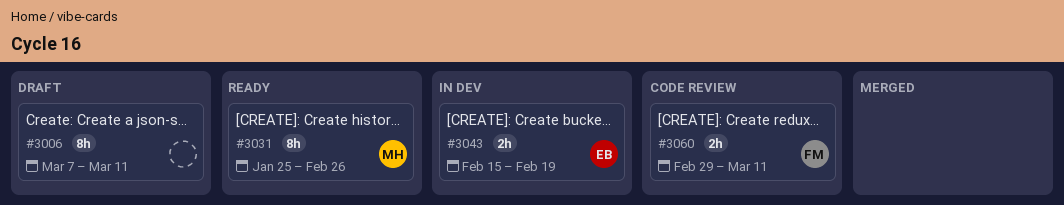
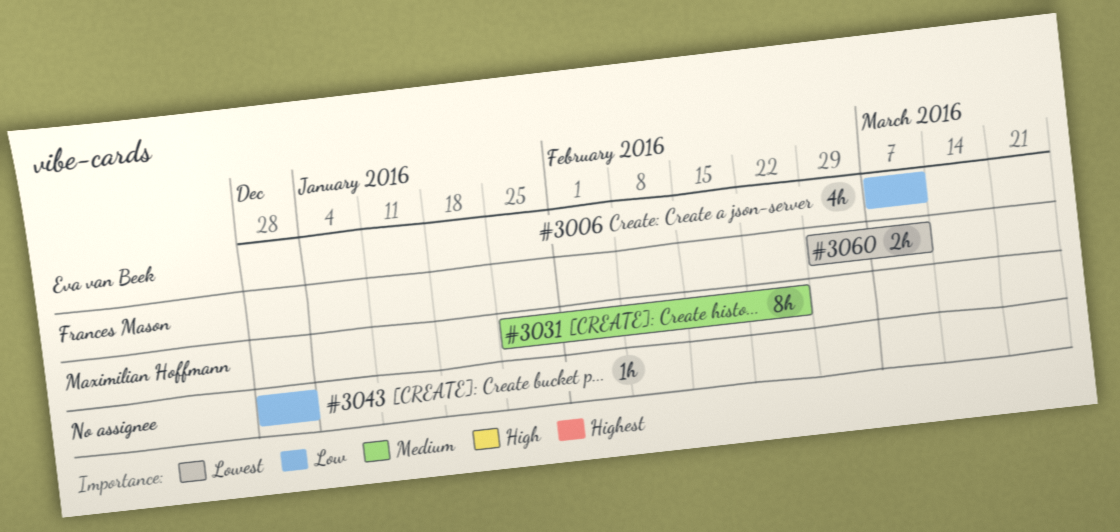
#3006, owner: none -> Eva van Beek
#3006, estimate: 8h -> 4h
#3043, owner: Eva van Beek -> none
#3043, estimate: 2h -> 1h
#3043, start: Feb 15 -> Dec 28
#3043, due: Feb 19 -> Jan 1

